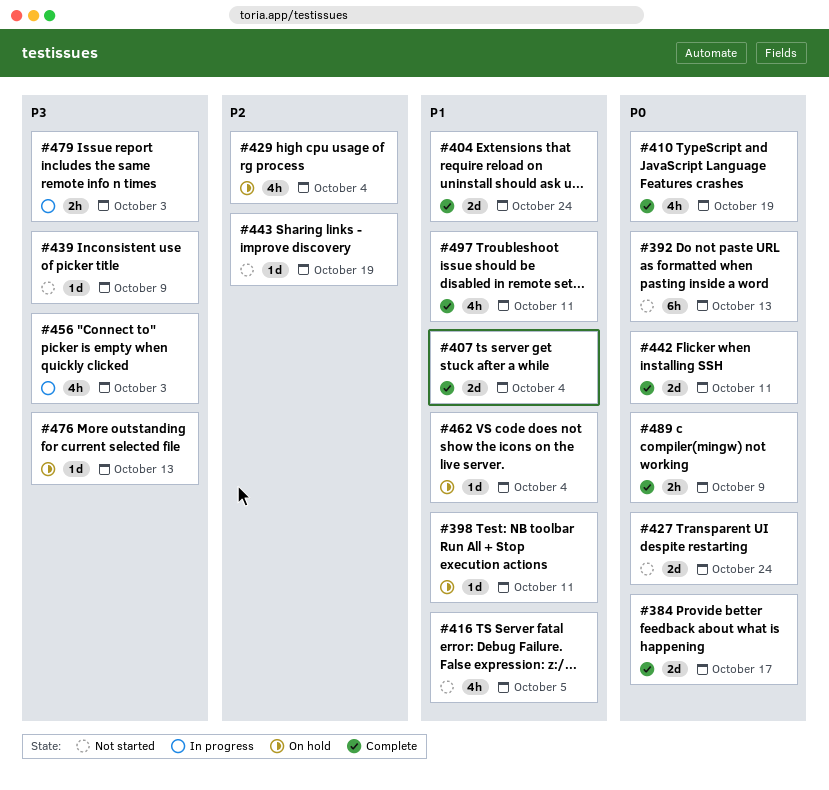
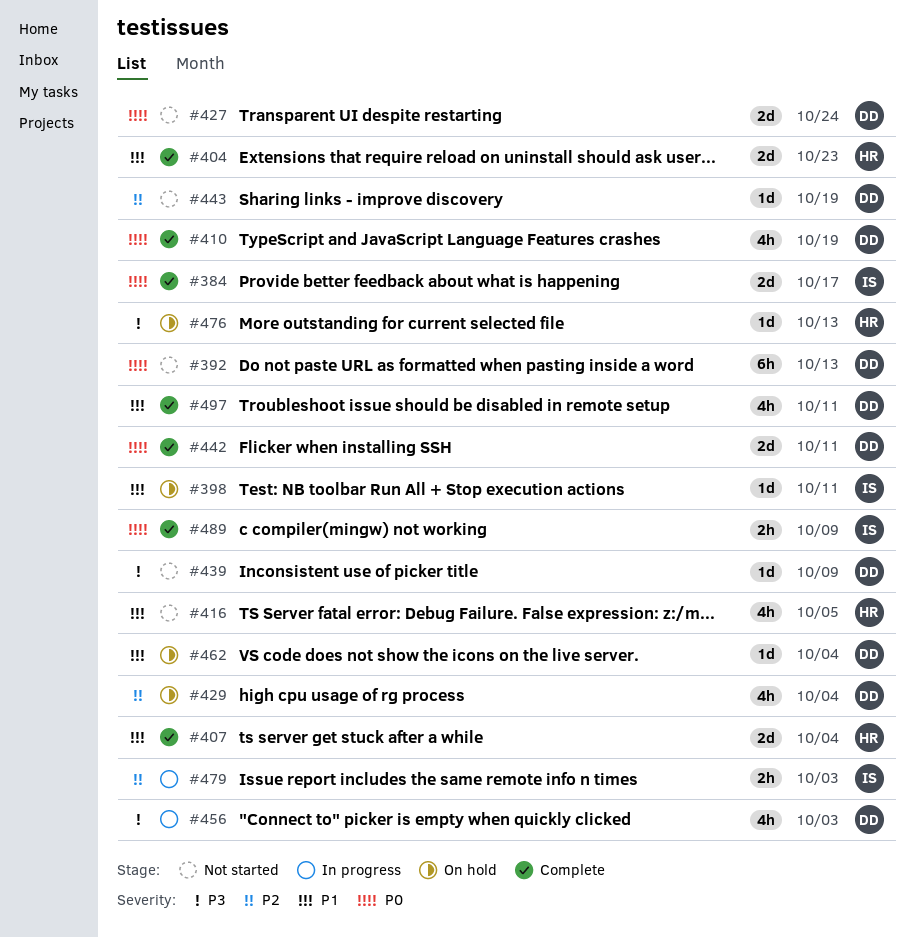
#404, due: Oct 24 -> Oct 23
#479, priority: P3 -> P2

